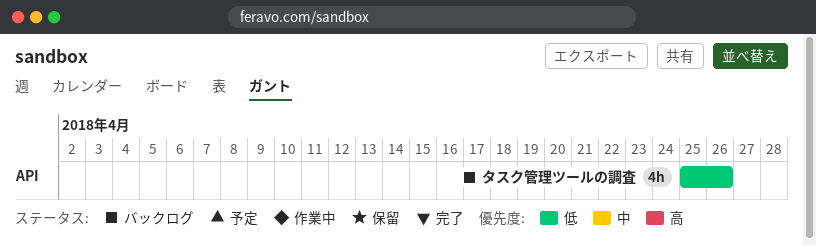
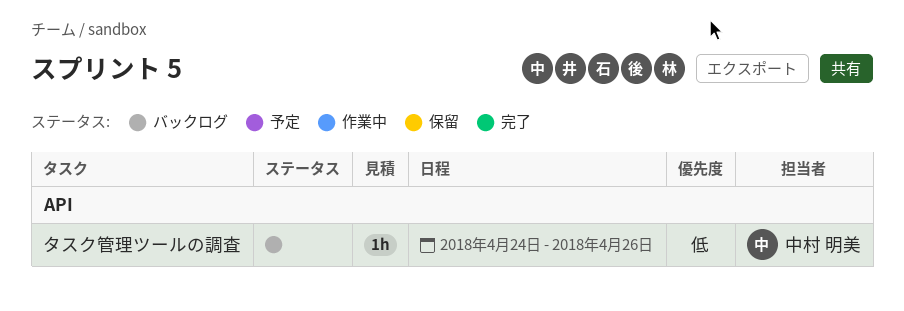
タスク管理ツールの調査, estimate: 4h -> 1h
タスク管理ツールの調査, start: Apr 25 -> Apr 24

